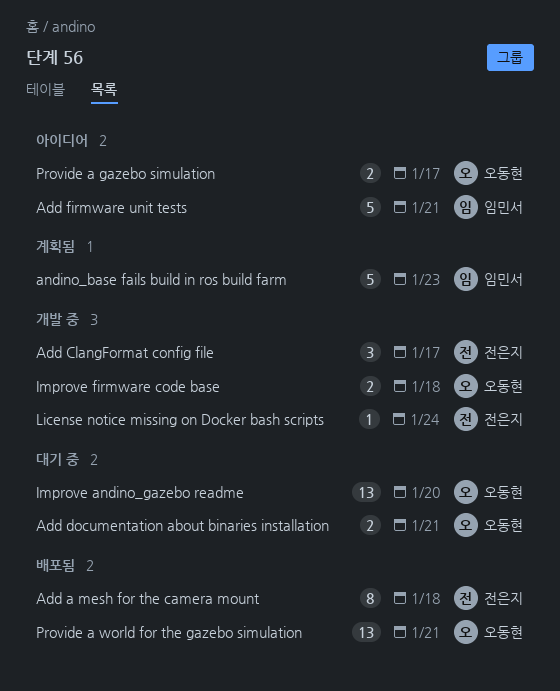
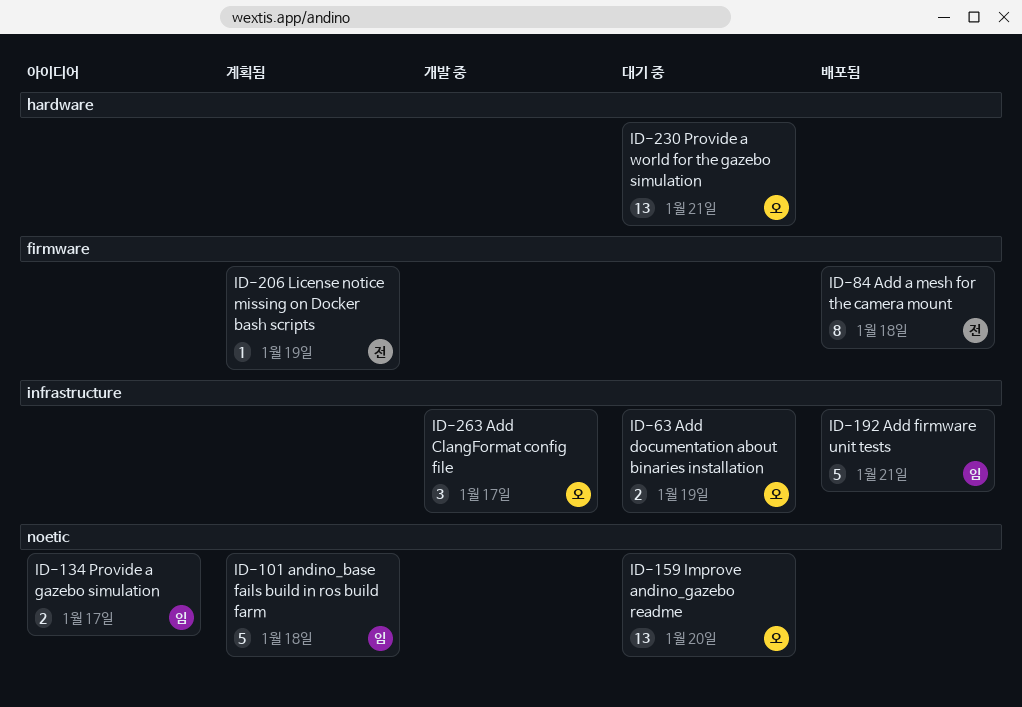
Add ClangFormat config file, owner: 전은지 -> 오동현
Add documentation about binaries installation, due: Jan 21 -> Jan 19
Add firmware unit tests, status: 아이디어 -> 배포됨
andino_base fails build in ros build farm, due: Jan 23 -> Jan 18
Improve firmware code base: present -> none
License notice missing on Docker bash scripts, status: 개발 중 -> 계획됨
License notice missing on Docker bash scripts, due: Jan 24 -> Jan 19
Provide a gazebo simulation, owner: 오동현 -> 임민서
Provide a world for the gazebo simulation, status: 배포됨 -> 대기 중

